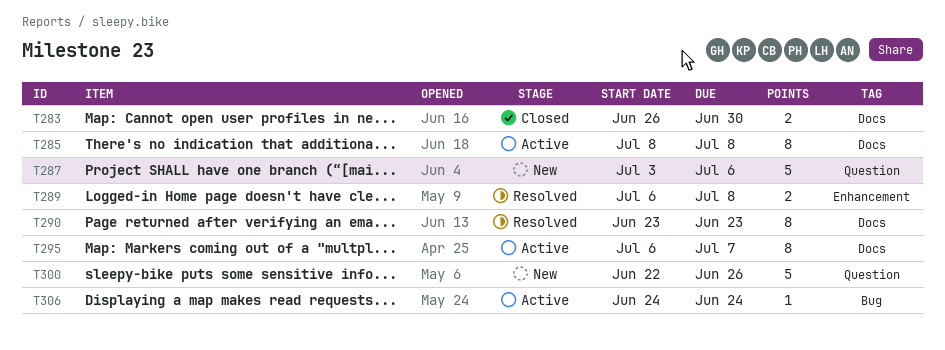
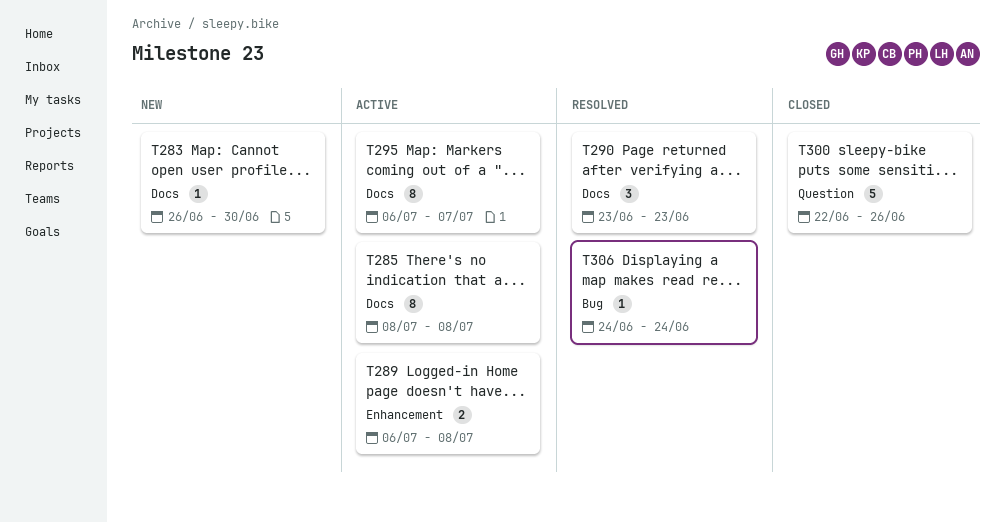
T283, status: Closed -> New
T283, estimate: 2 -> 1
T287: present -> none
T289, status: Resolved -> Active
T290, estimate: 8 -> 3
T300, status: New -> Closed
T306, status: Active -> Resolved

